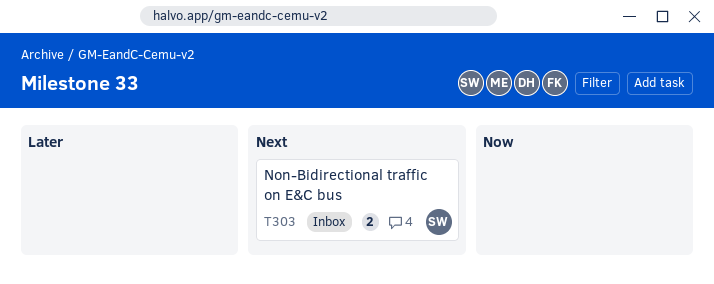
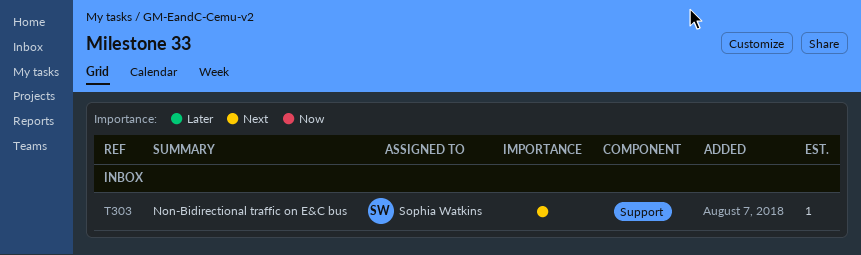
T303, estimate: 2 -> 1

